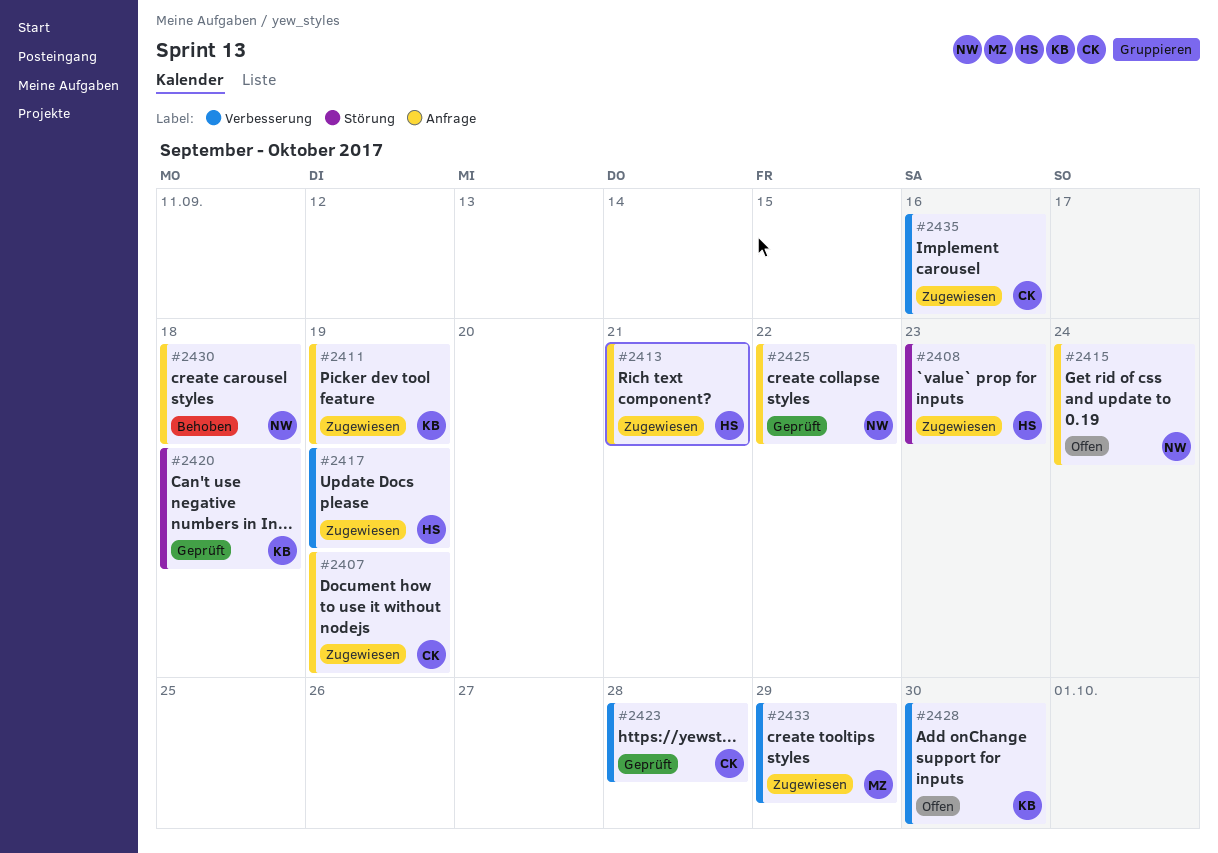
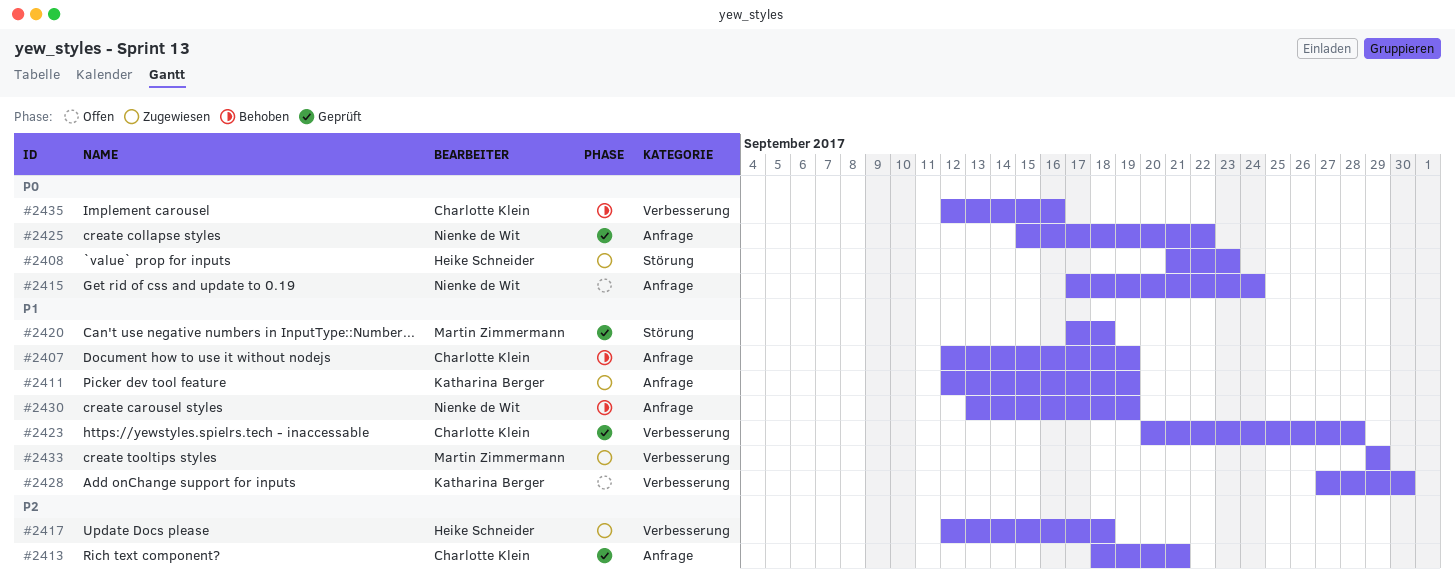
#2407, status: Zugewiesen -> Behoben
#2413, status: Zugewiesen -> Geprüft
#2413, owner: Heike Schneider -> Charlotte Klein
#2417, due: Sep 19 -> Sep 18
#2420, owner: Katharina Berger -> Martin Zimmermann
#2430, due: Sep 18 -> Sep 19
#2435, status: Zugewiesen -> Behoben

